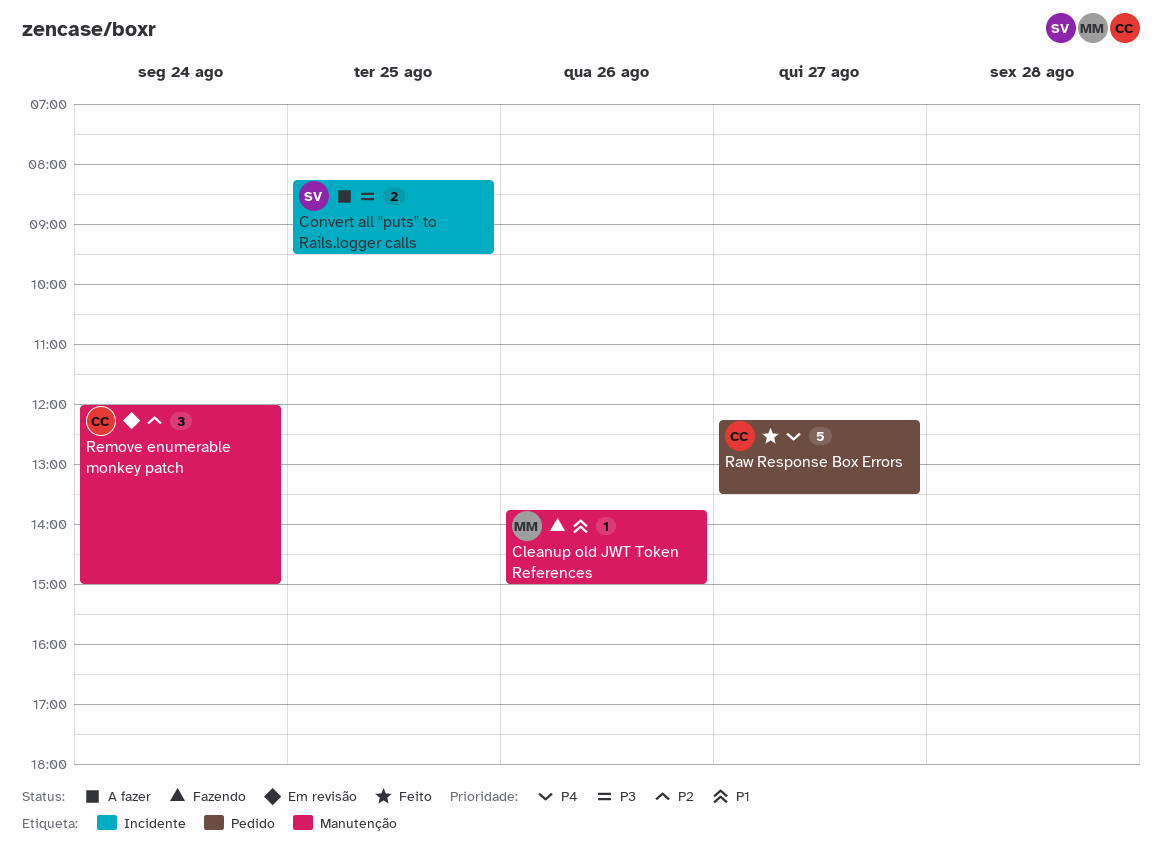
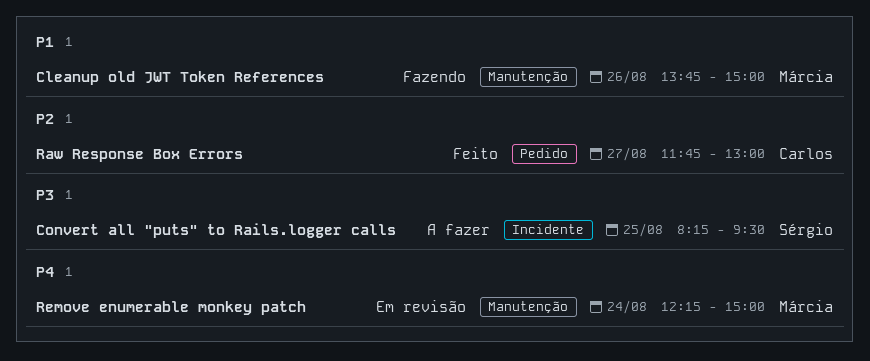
Raw Response Box Errors, priority: P4 -> P2
Raw Response Box Errors, begins: 12:15 -> 11:45
Raw Response Box Errors, ends: 13:30 -> 13:00
Remove enumerable monkey patch, owner: Carlos -> Márcia
Remove enumerable monkey patch, priority: P2 -> P4
Remove enumerable monkey patch, begins: 12:00 -> 12:15

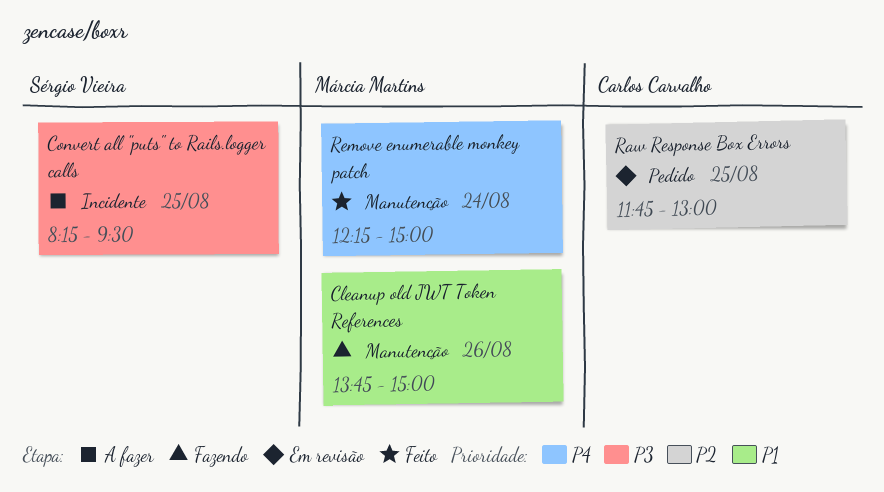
Raw Response Box Errors, status: Feito -> Em revisão
Raw Response Box Errors, day: Aug 27 -> Aug 25
Remove enumerable monkey patch, status: Em revisão -> Feito

